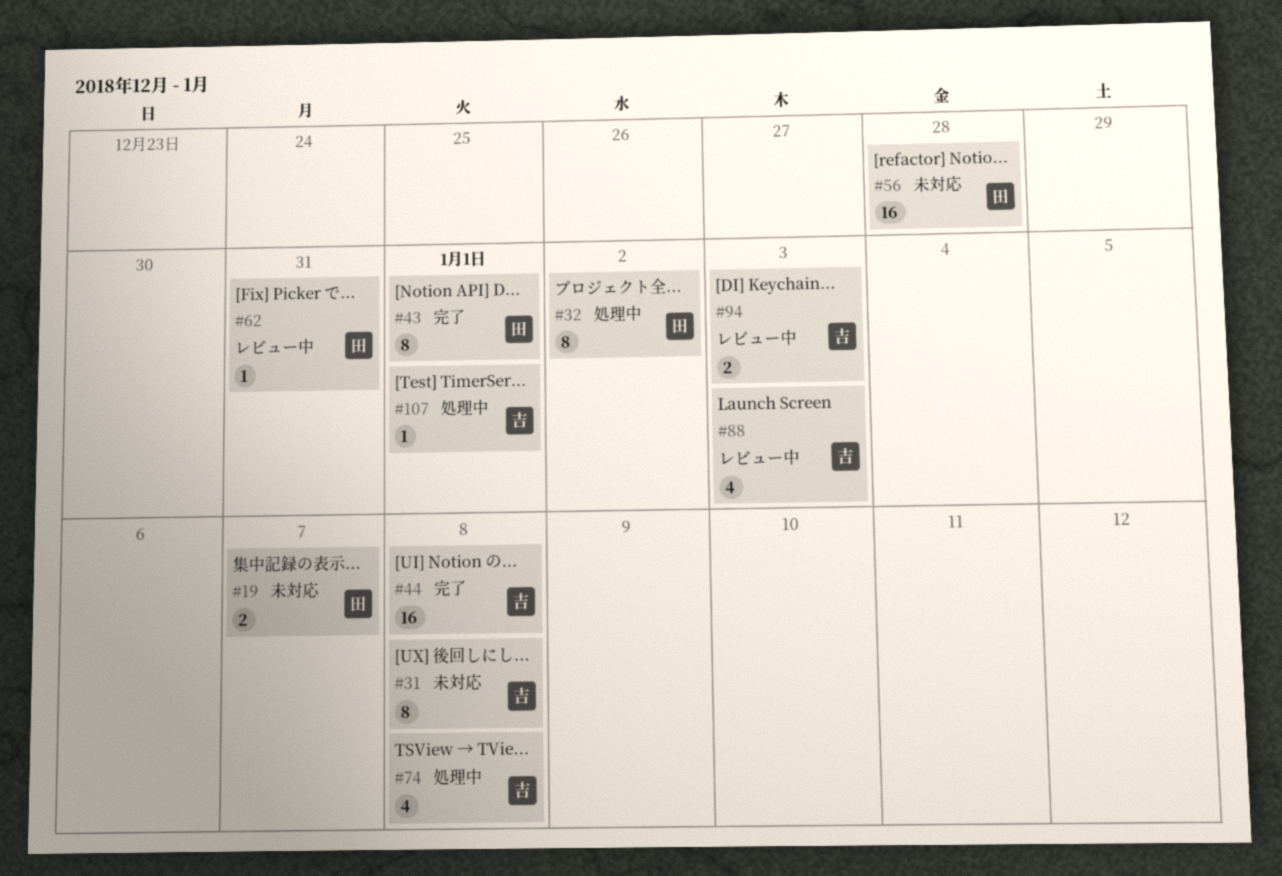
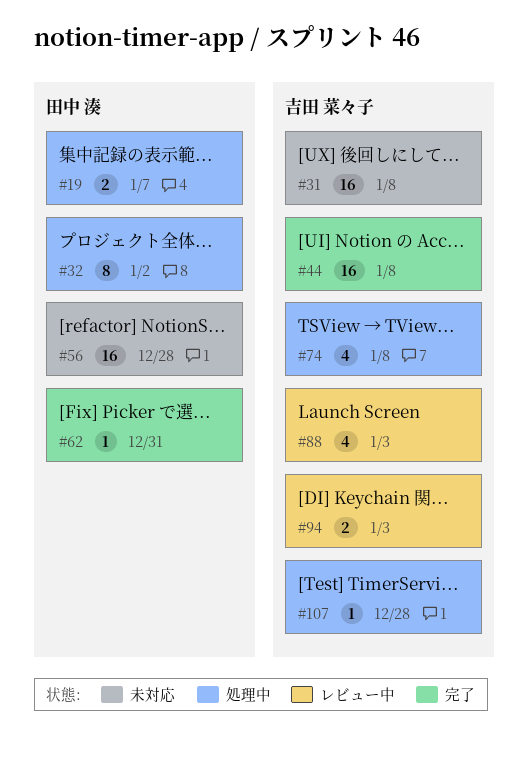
#19, status: 未対応 -> 処理中
#31, estimate: 8 -> 16
#43: present -> none
#62, status: レビュー中 -> 完了
#107, due: Jan 1 -> Dec 28

